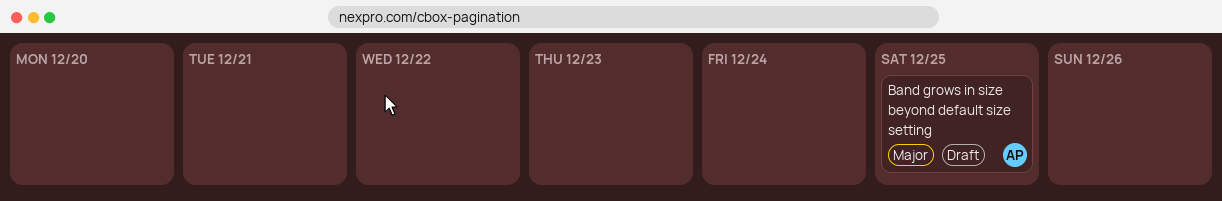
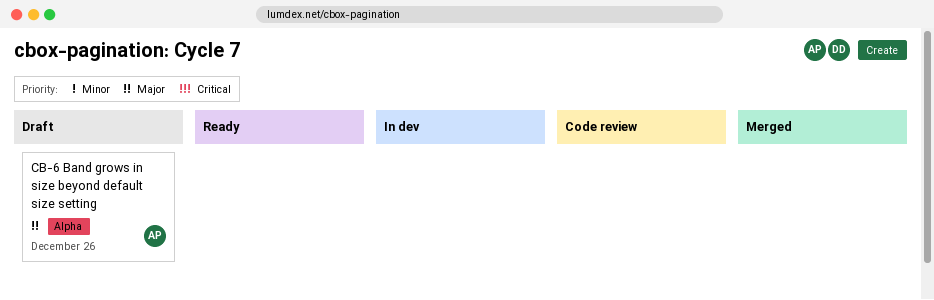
Band grows in size beyond default size setting, due: Dec 25 -> Dec 26

